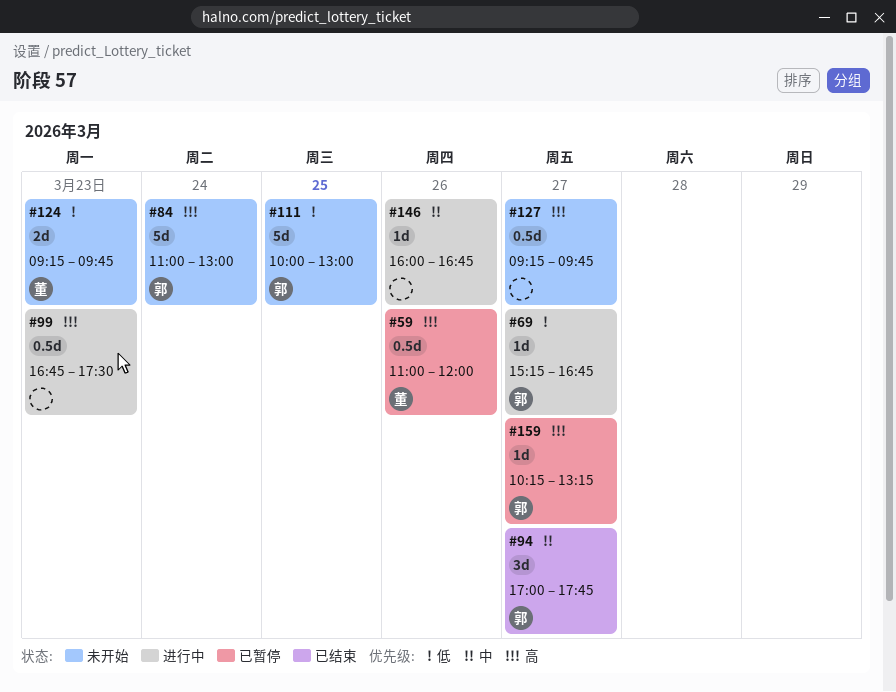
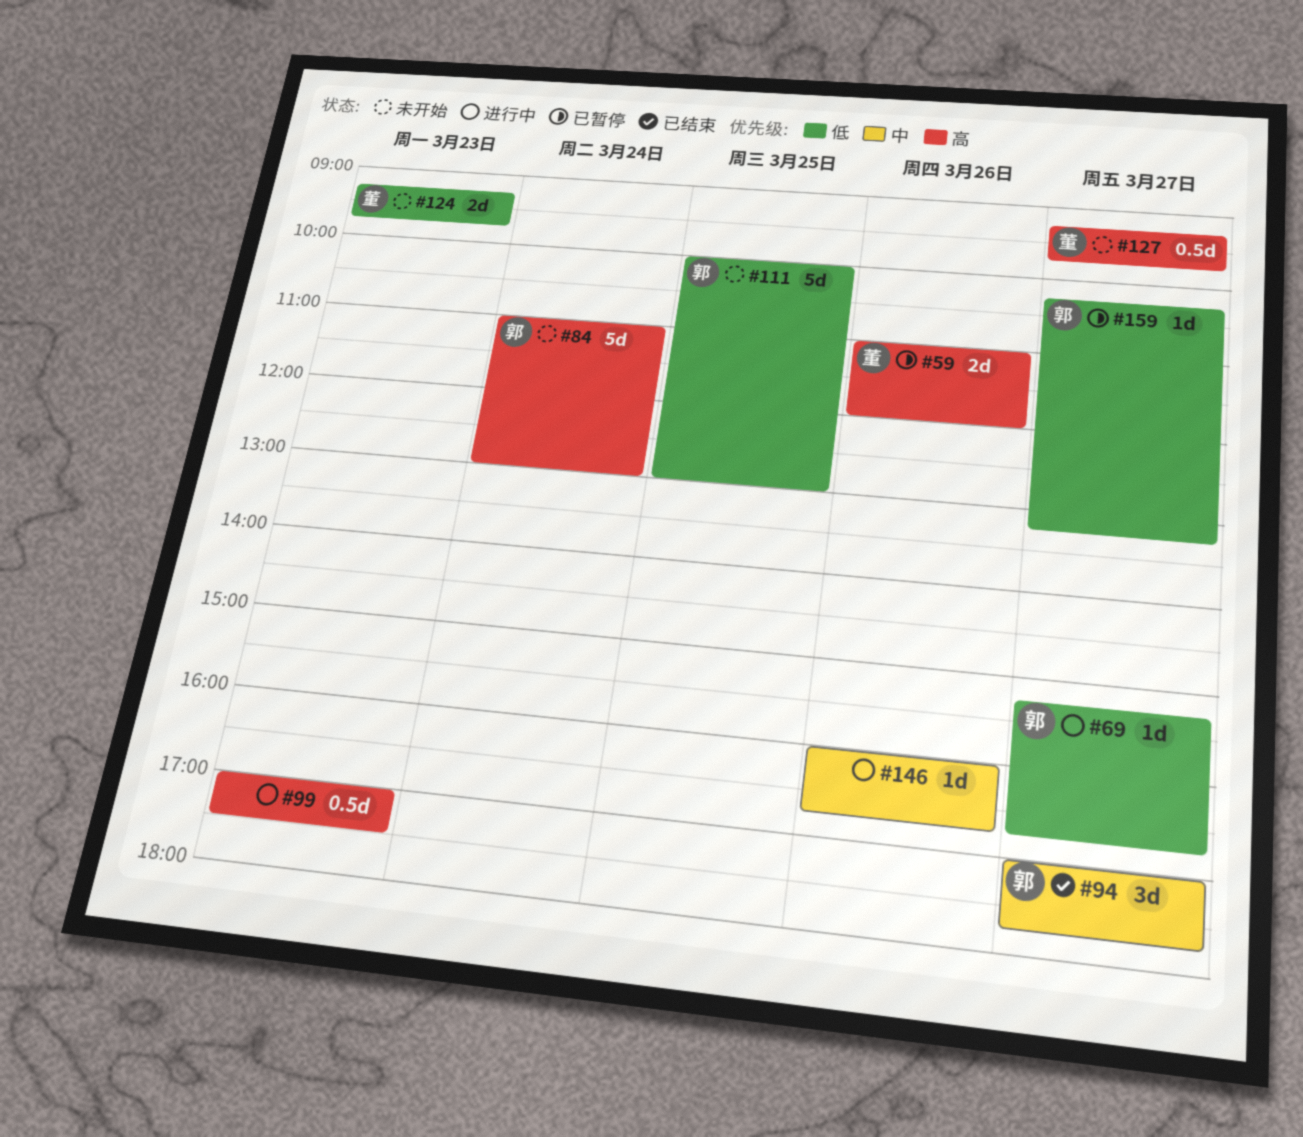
#59, estimate: 0.5d -> 2d
#99, begins: 16:45 -> 17:00
#127, owner: none -> 董
#159, priority: 高 -> 低

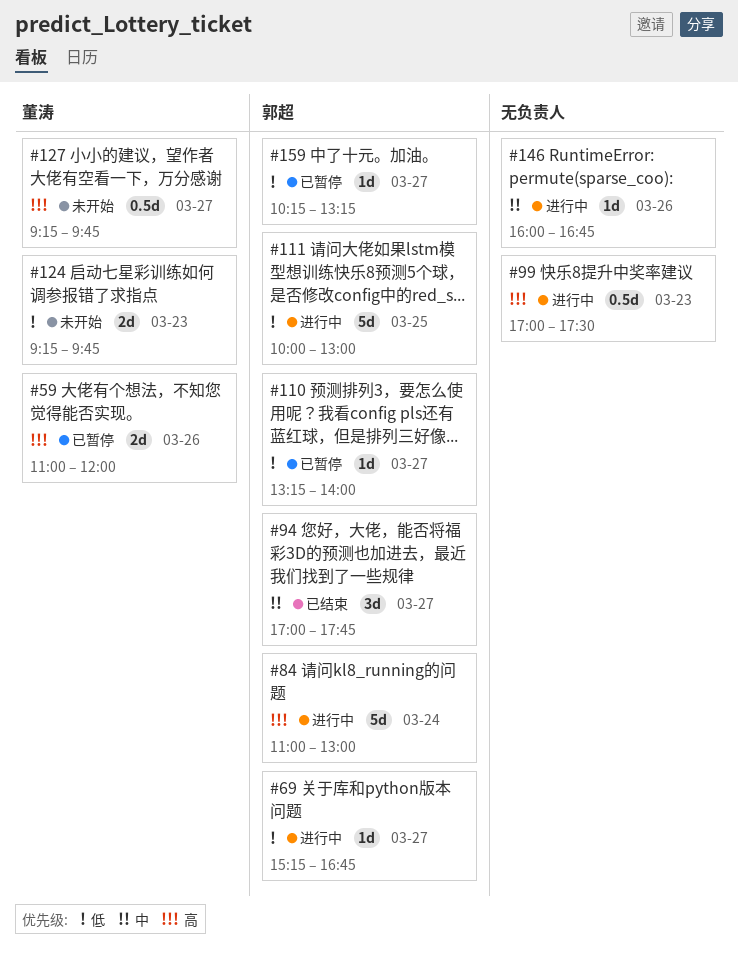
#84, status: 未开始 -> 进行中
#110: none -> present
#111, status: 未开始 -> 进行中

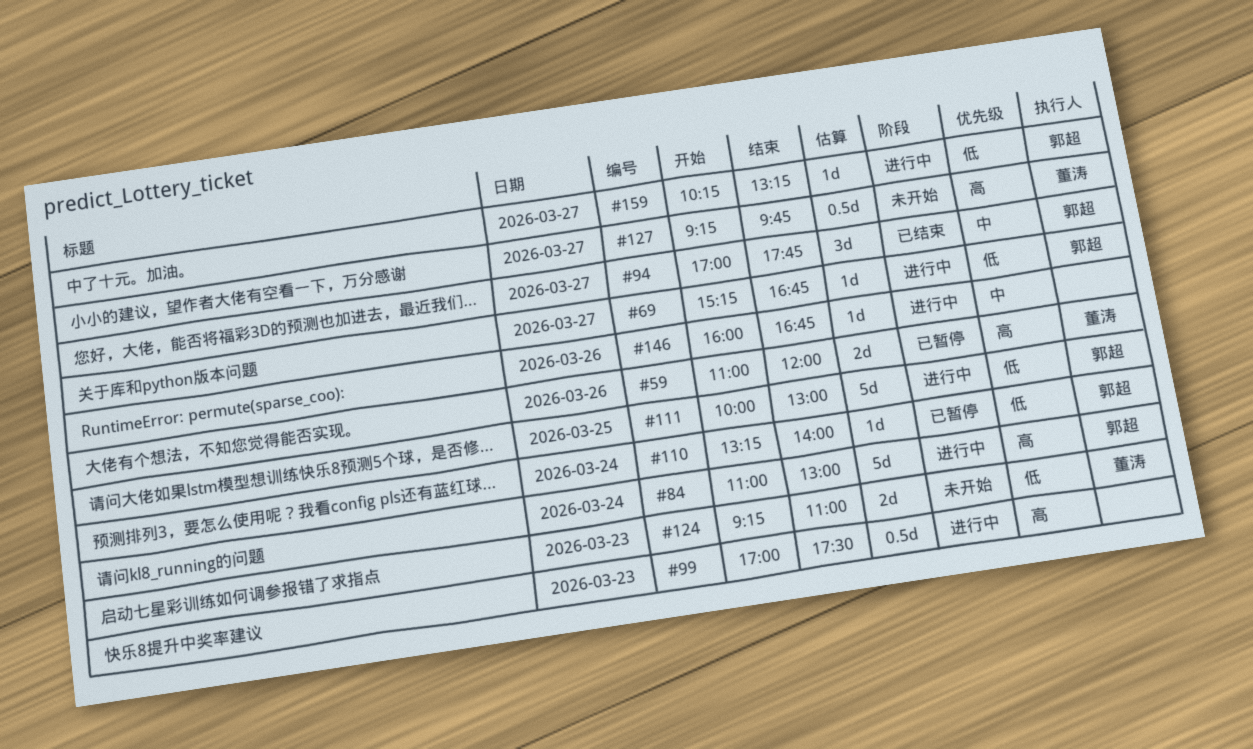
#110, day: Mar 27 -> Mar 24
#124, ends: 09:45 -> 11:00
#159, status: 已暂停 -> 进行中

